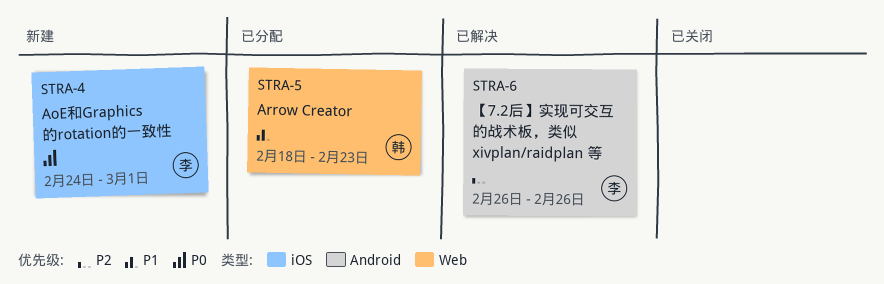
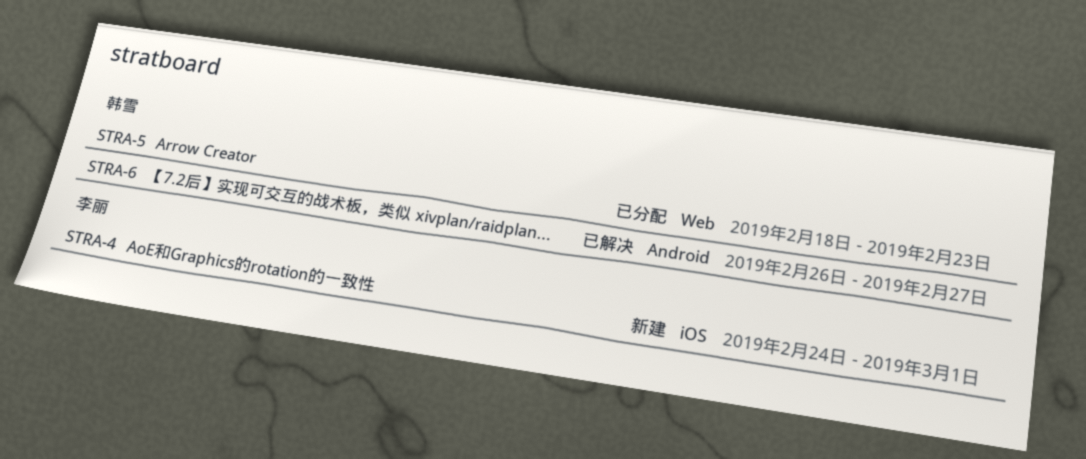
STRA-6, owner: 李丽 -> 韩雪
STRA-6, due: Feb 26 -> Feb 27

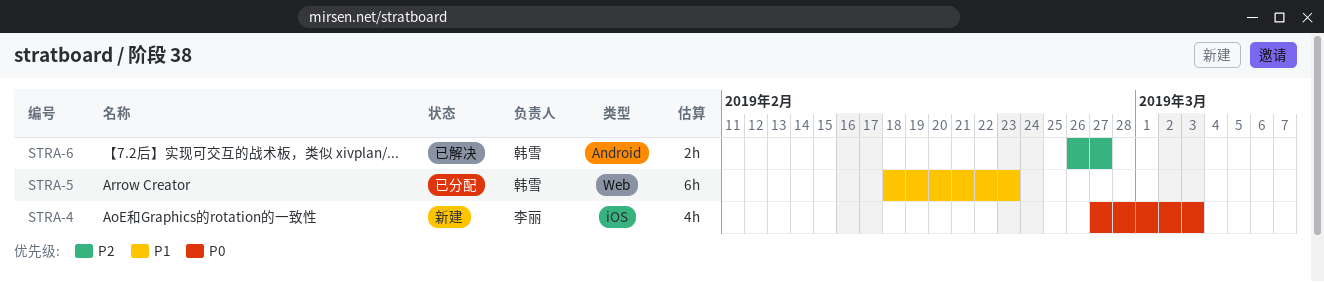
STRA-4, start: Feb 24 -> Feb 27
STRA-4, due: Mar 1 -> Mar 3

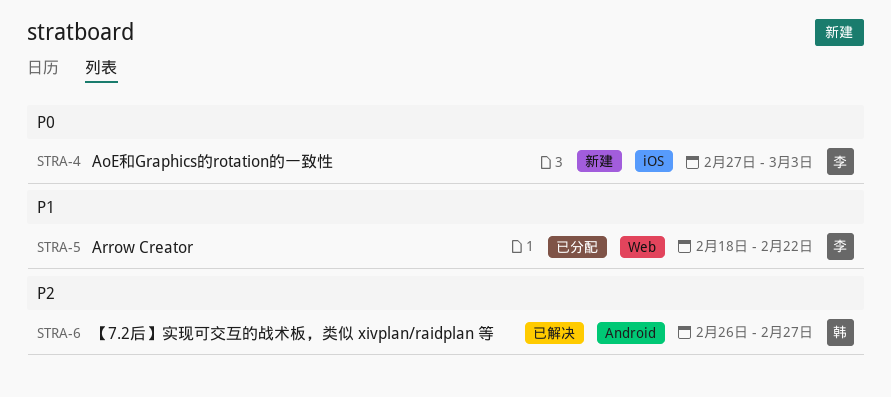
STRA-5, owner: 韩雪 -> 李丽
STRA-5, due: Feb 23 -> Feb 22

